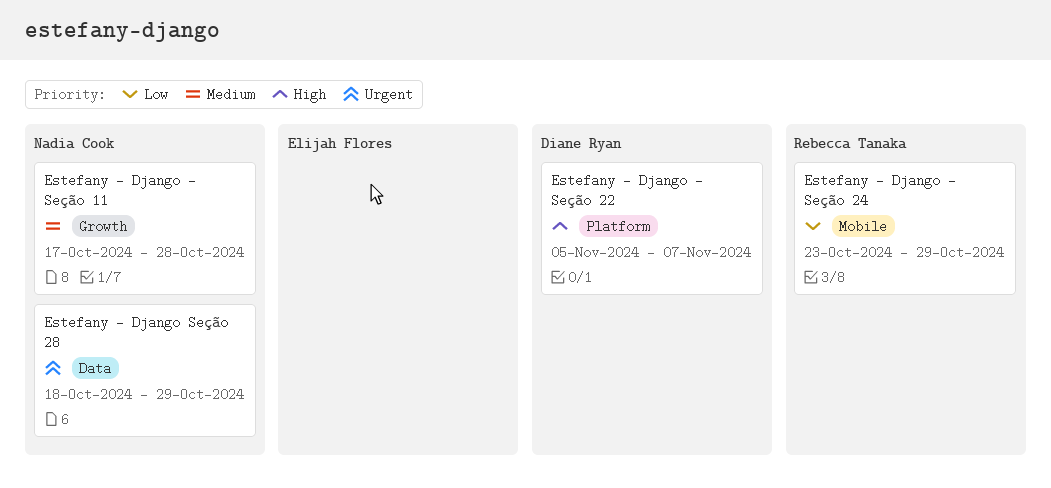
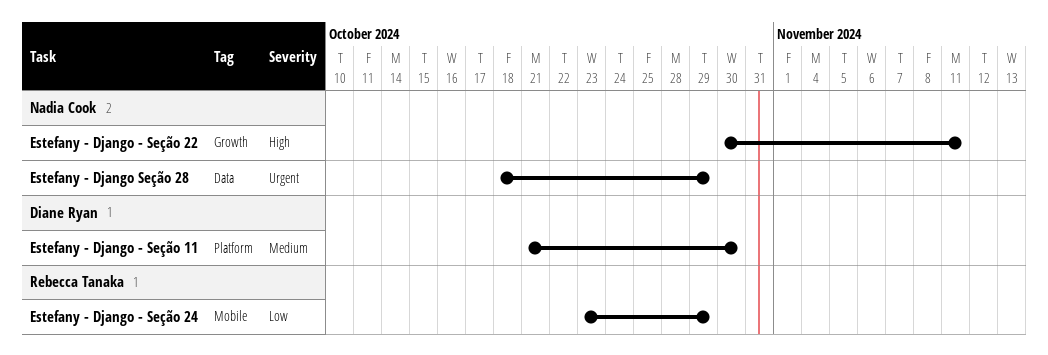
Estefany - Django - Seção 11, owner: Nadia Cook -> Diane Ryan
Estefany - Django - Seção 11, label: Growth -> Platform
Estefany - Django - Seção 11, start: Oct 17 -> Oct 21
Estefany - Django - Seção 11, due: Oct 28 -> Oct 30
Estefany - Django - Seção 22, owner: Diane Ryan -> Nadia Cook
Estefany - Django - Seção 22, label: Platform -> Growth
Estefany - Django - Seção 22, start: Nov 5 -> Oct 30
Estefany - Django - Seção 22, due: Nov 7 -> Nov 11

